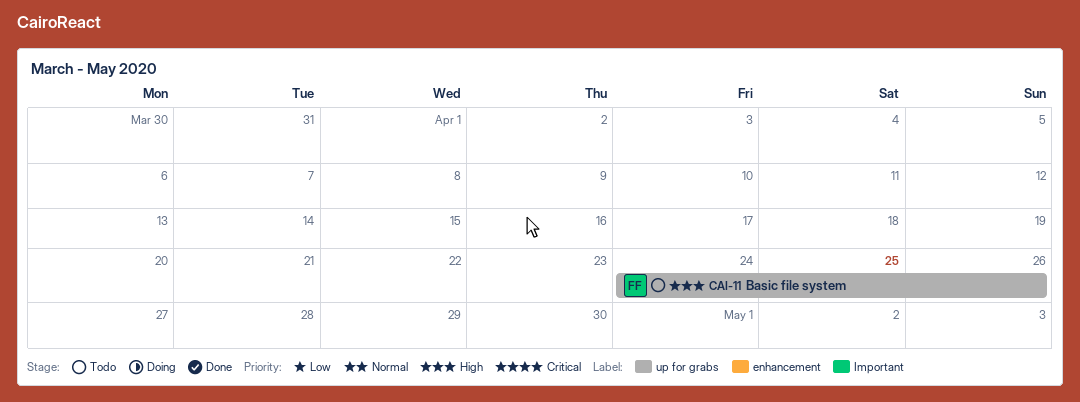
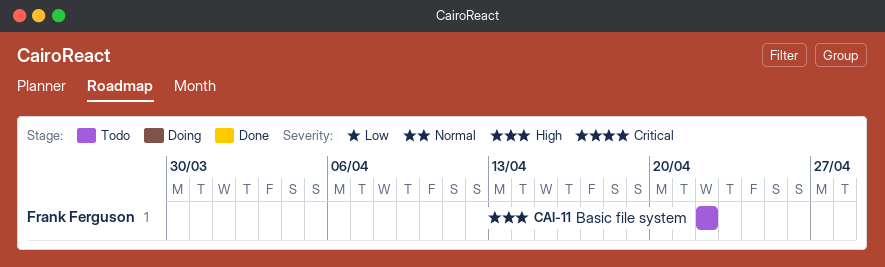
CAI-11, start: Apr 24 -> Apr 22
CAI-11, due: Apr 26 -> Apr 22

